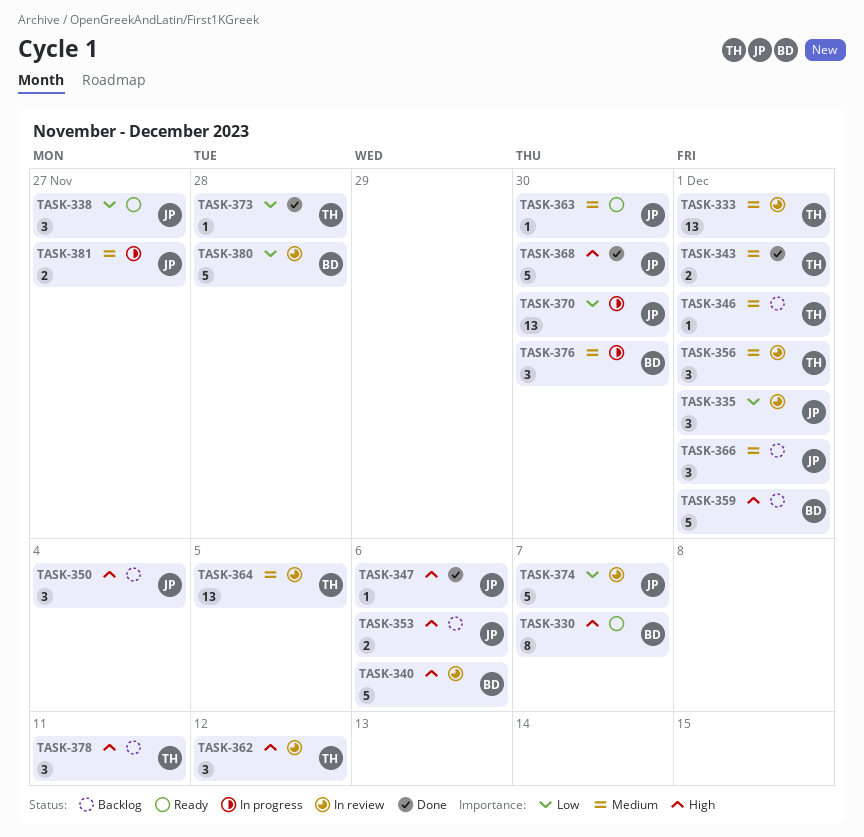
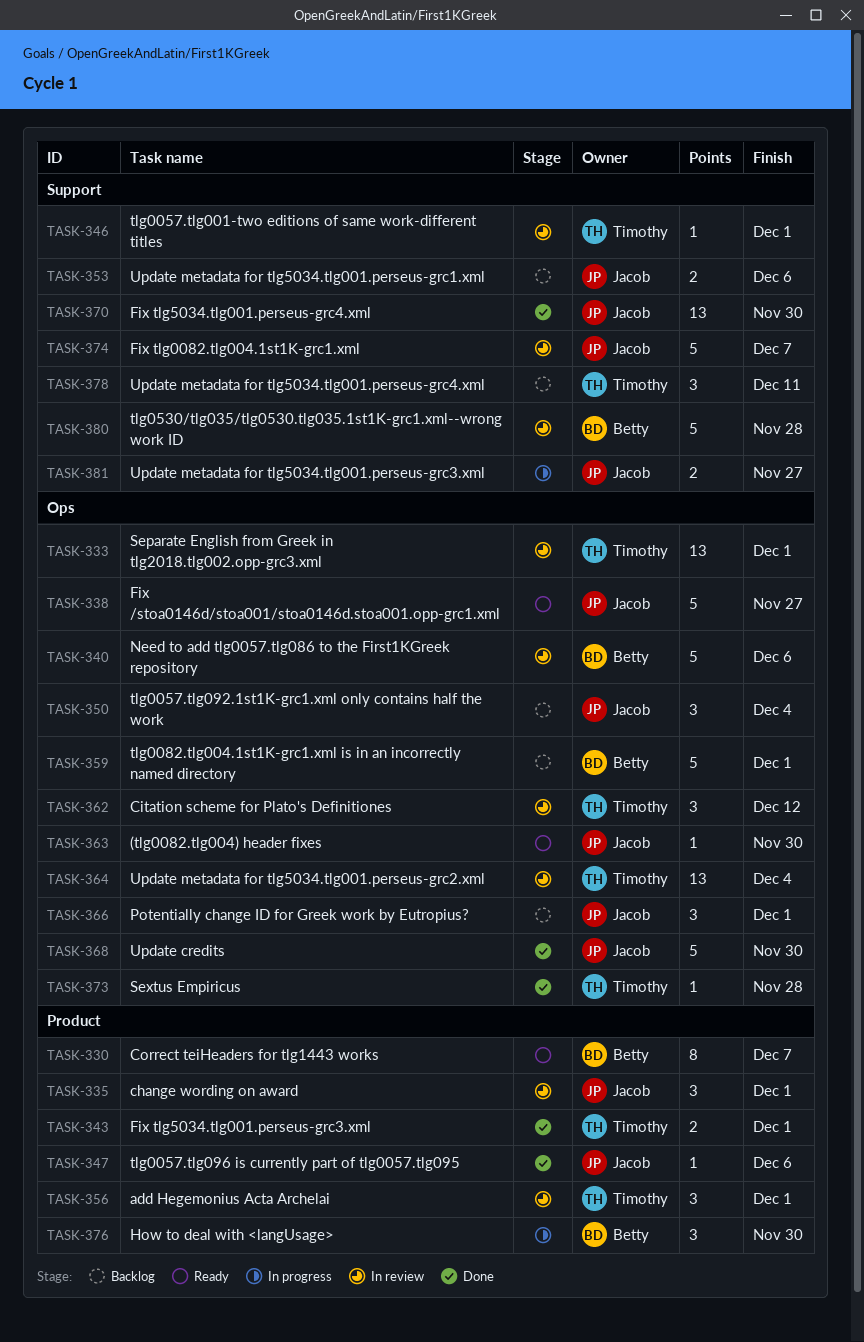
TASK-338, estimate: 3 -> 5
TASK-346, status: Backlog -> In review
TASK-364, due: Dec 5 -> Dec 4
TASK-370, status: In progress -> Done

